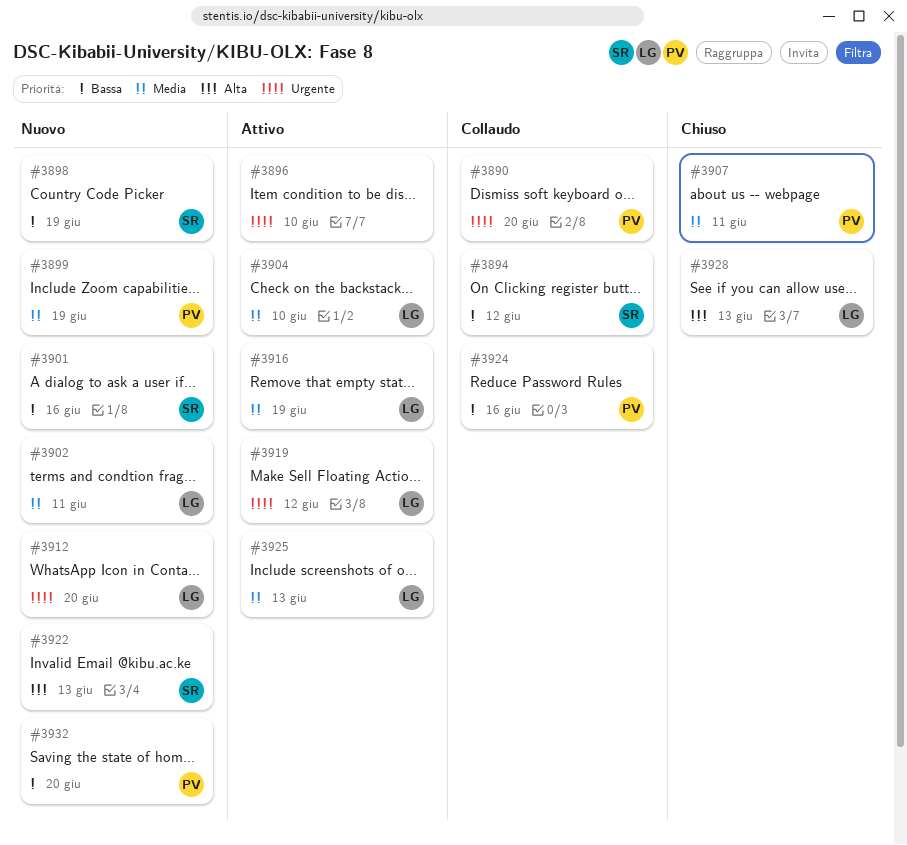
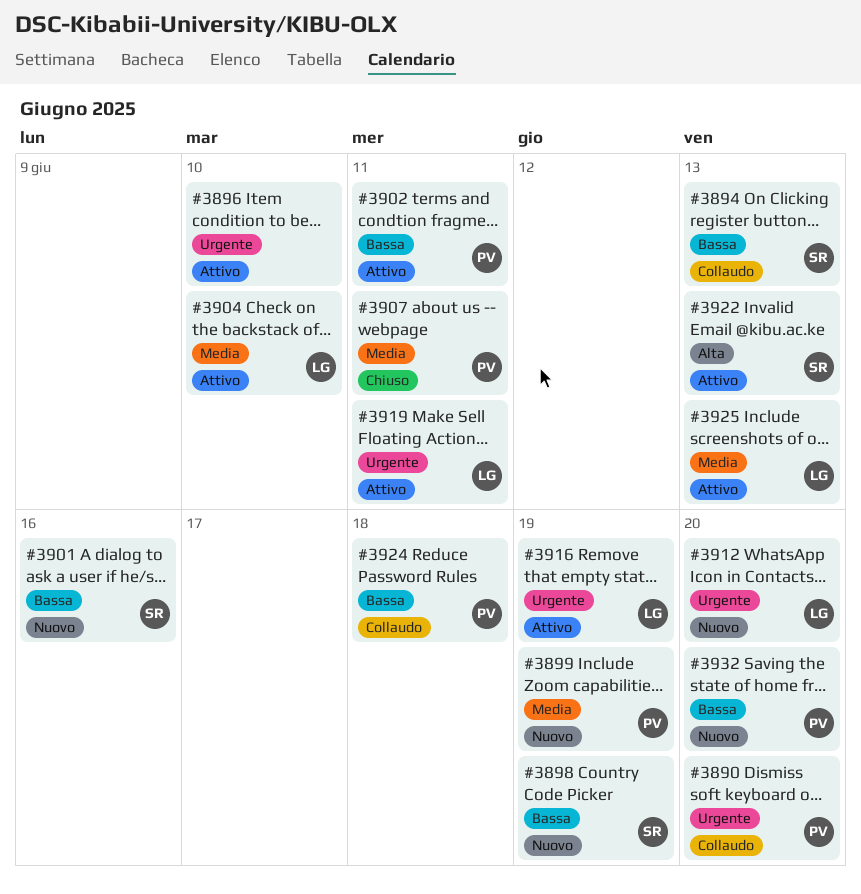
#3894, due: Jun 12 -> Jun 13
#3902, status: Nuovo -> Attivo
#3902, owner: LG -> PV
#3902, priority: Media -> Bassa
#3916, priority: Media -> Urgente
#3919, due: Jun 12 -> Jun 11
#3922, status: Nuovo -> Attivo
#3924, due: Jun 16 -> Jun 18
#3928: present -> none

